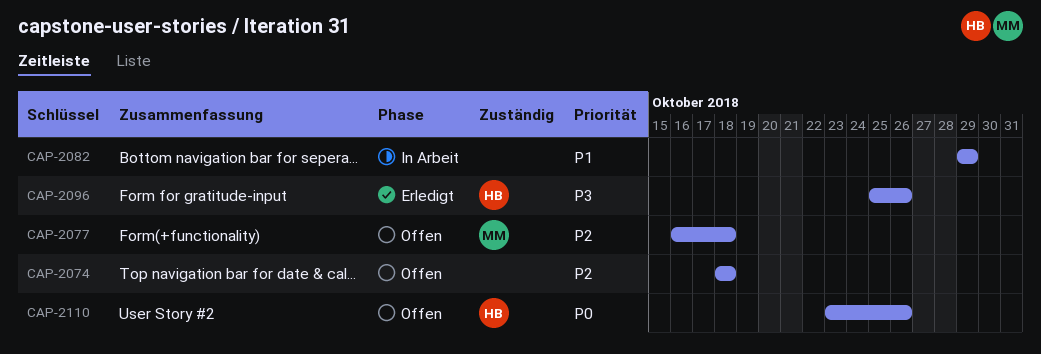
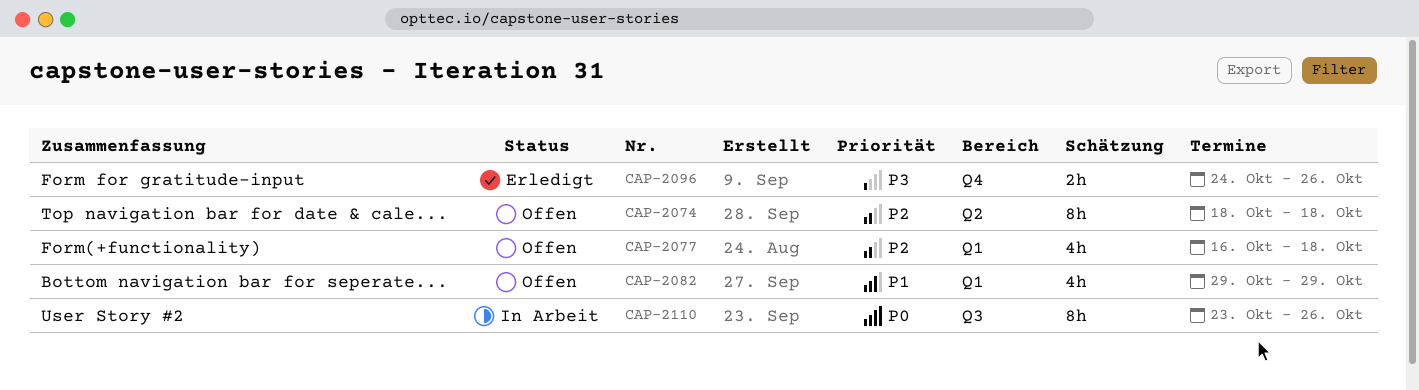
CAP-2082, status: In Arbeit -> Offen
CAP-2096, start: Oct 25 -> Oct 24
CAP-2110, status: Offen -> In Arbeit

